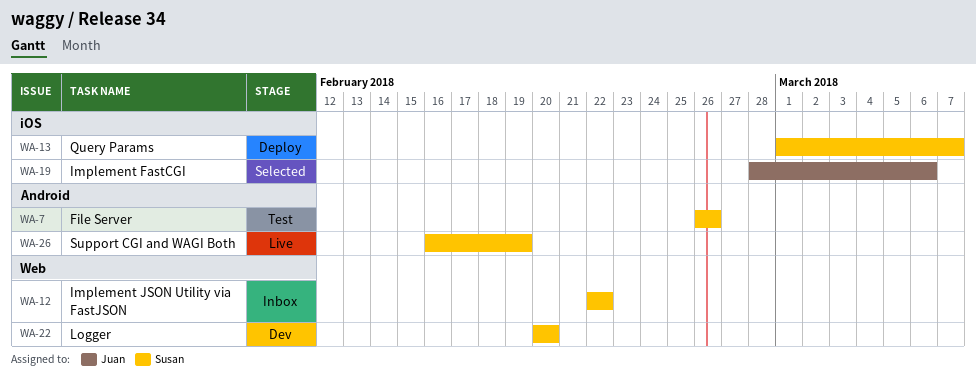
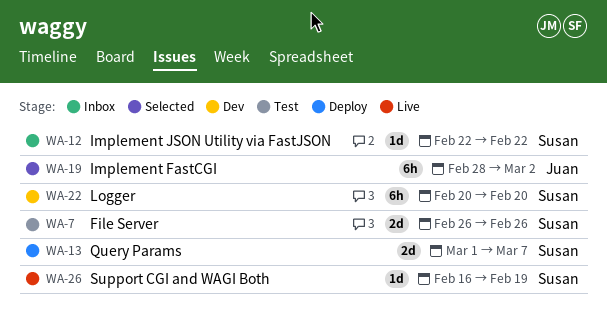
WA-19, due: Mar 6 -> Mar 2

